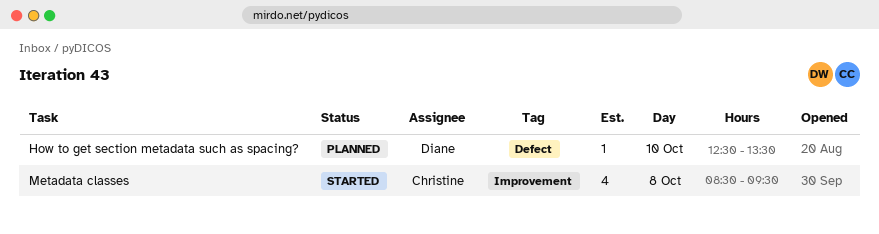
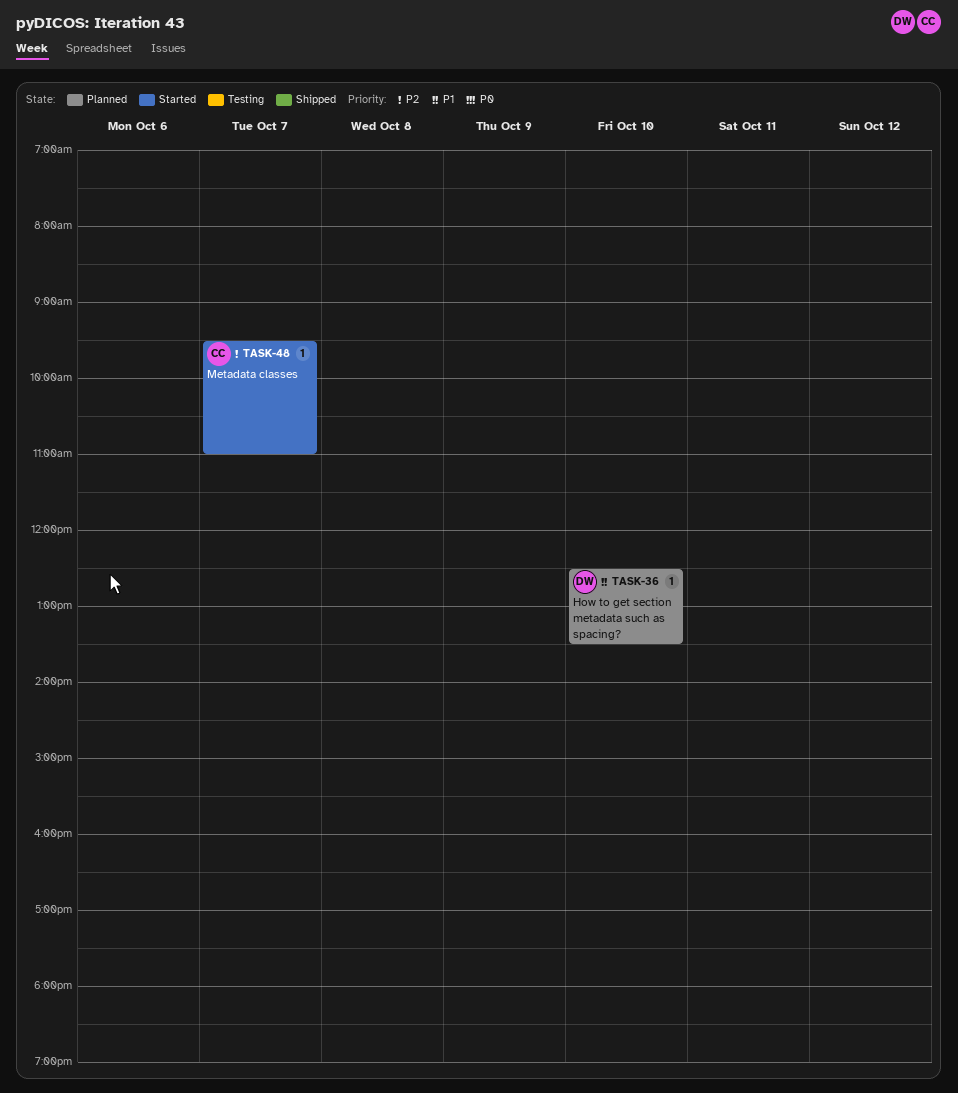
Metadata classes, estimate: 4 -> 1
Metadata classes, day: Oct 8 -> Oct 7
Metadata classes, begins: 08:30 -> 09:30
Metadata classes, ends: 09:30 -> 11:00

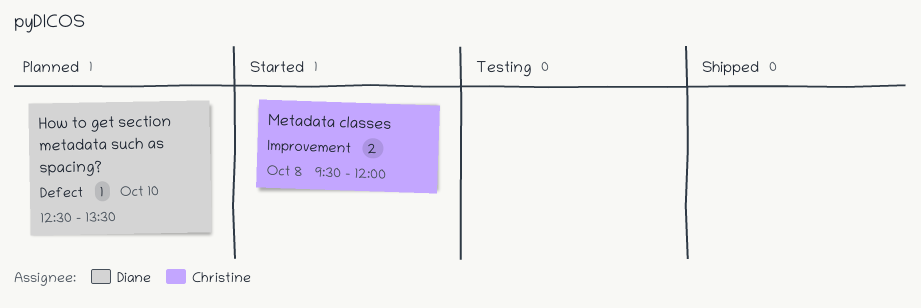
Metadata classes, estimate: 1 -> 2
Metadata classes, day: Oct 7 -> Oct 8
Metadata classes, ends: 11:00 -> 12:00

